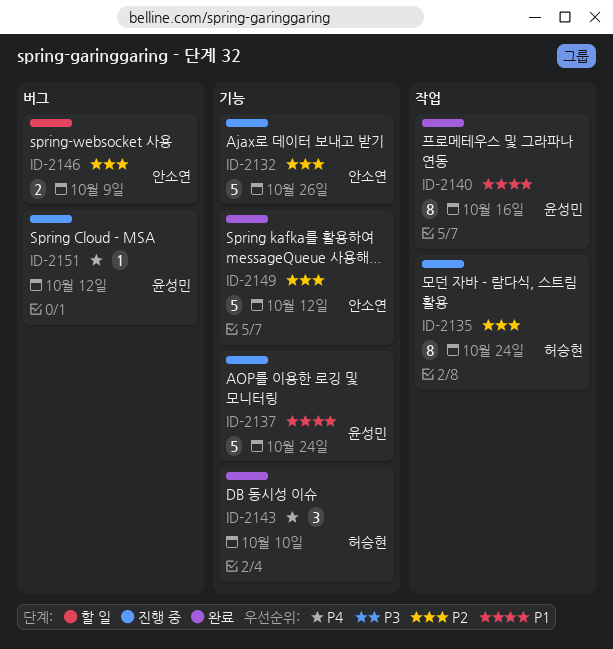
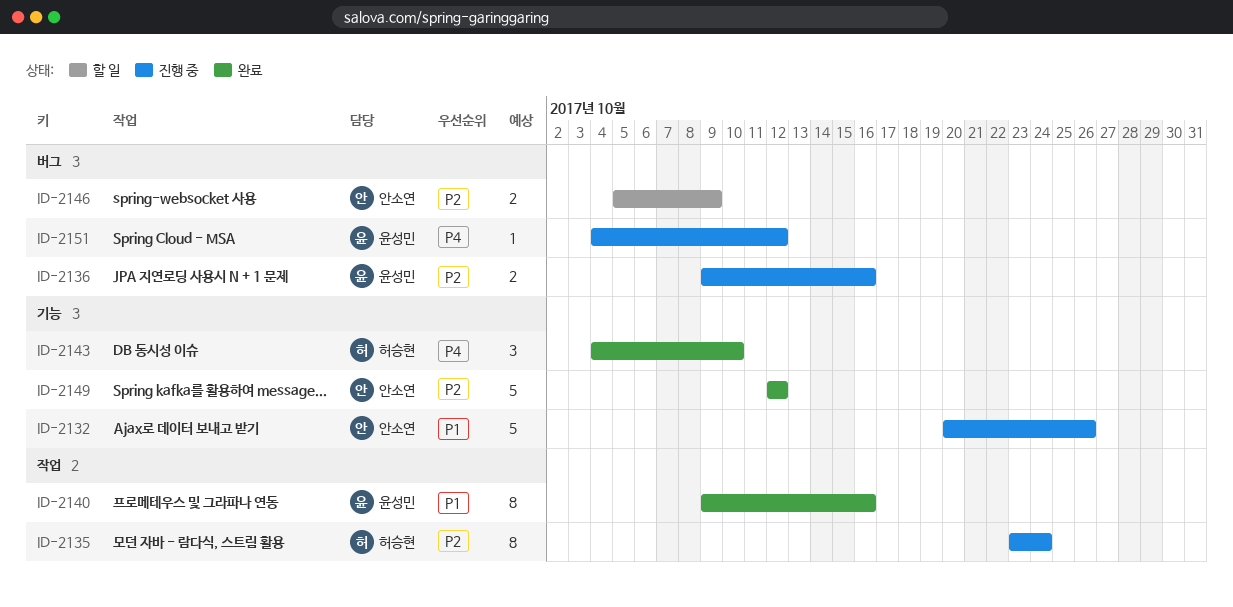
ID-2132, priority: P2 -> P1
ID-2136: none -> present
ID-2137: present -> none

